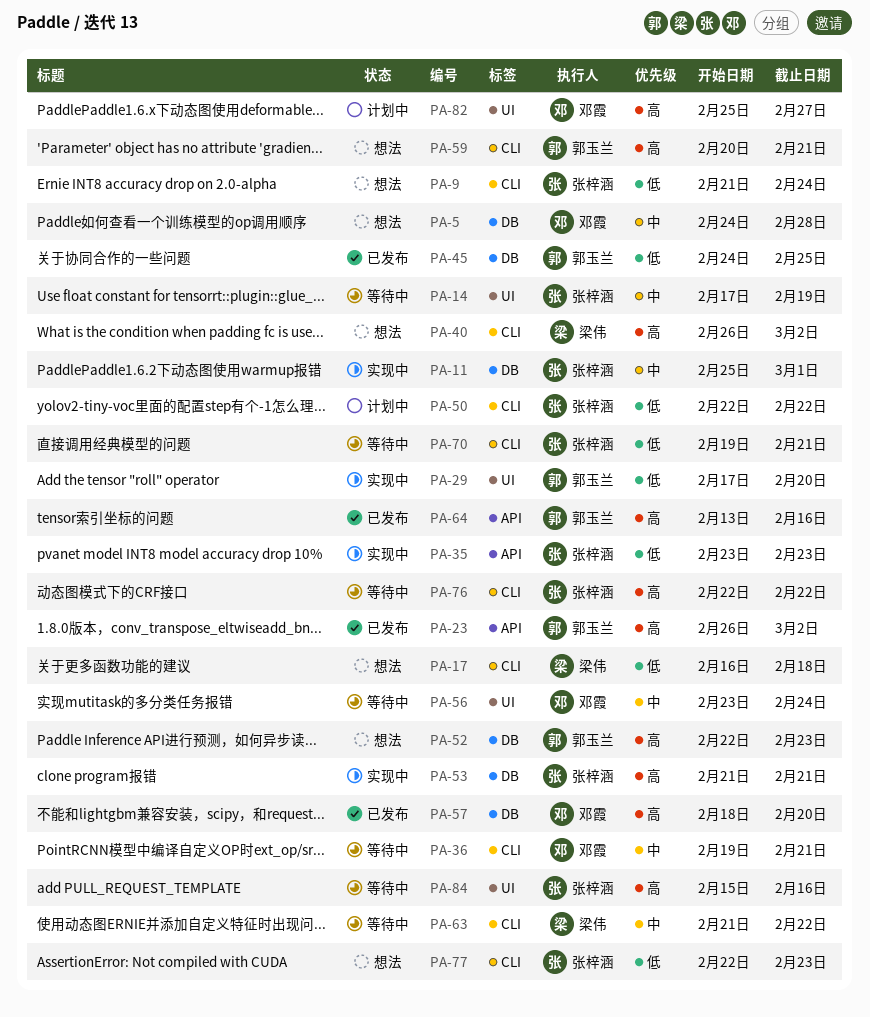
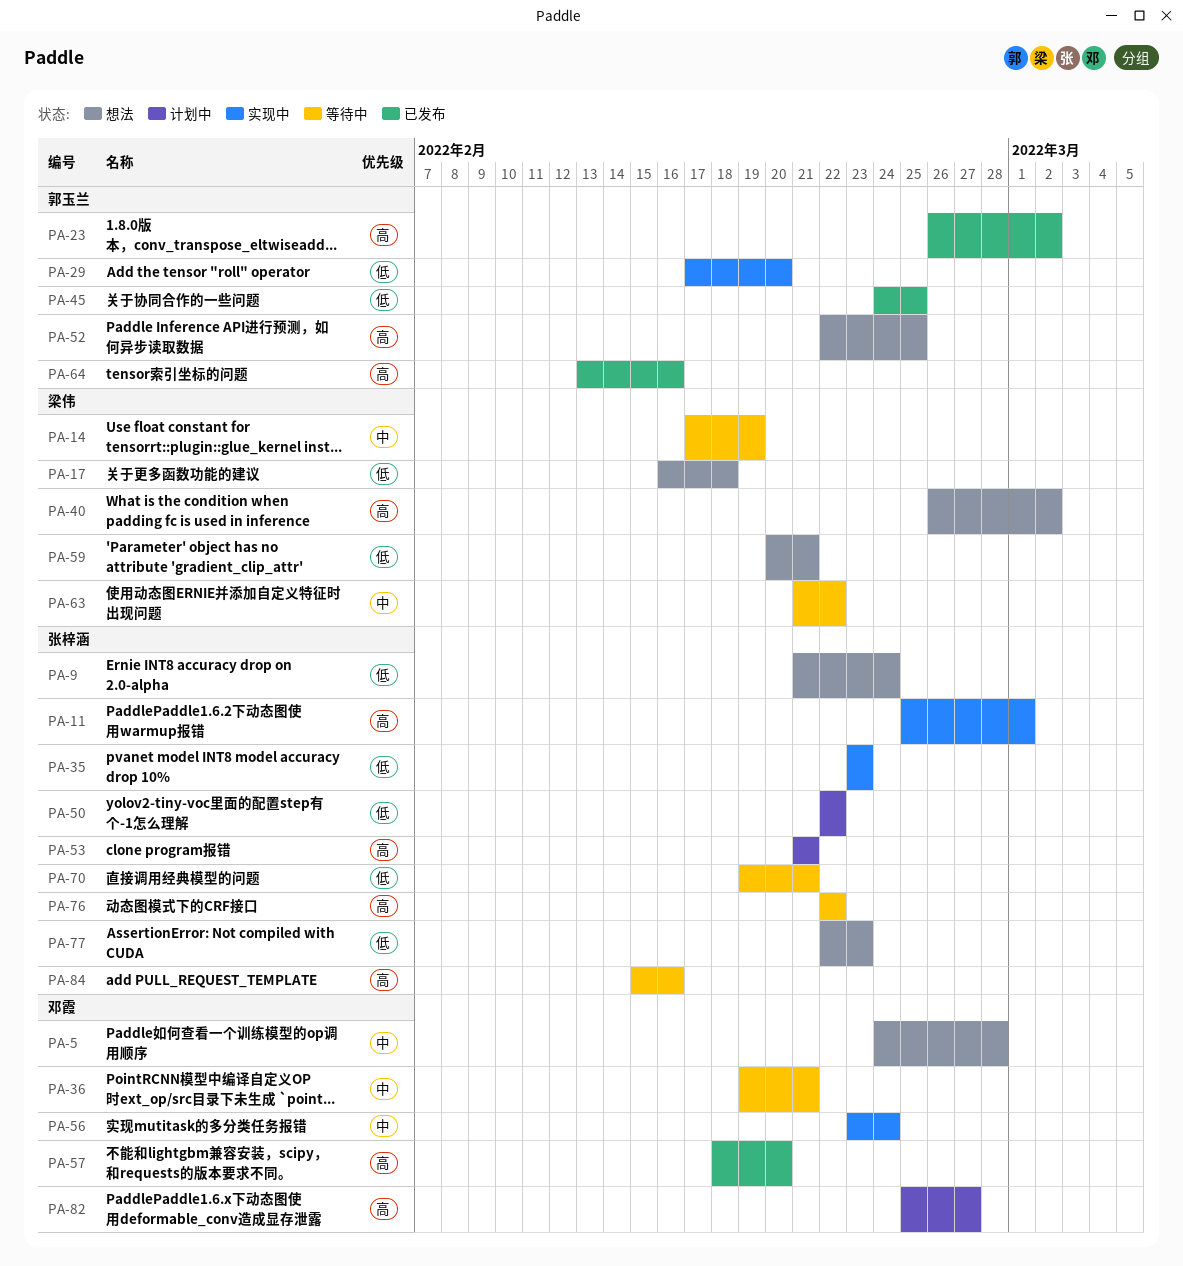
PA-11, priority: 中 -> 高
PA-14, owner: 张梓涵 -> 梁伟
PA-52, due: Feb 23 -> Feb 25
PA-53, status: 实现中 -> 计划中
PA-56, status: 等待中 -> 实现中
PA-59, owner: 郭玉兰 -> 梁伟
PA-59, priority: 高 -> 低

